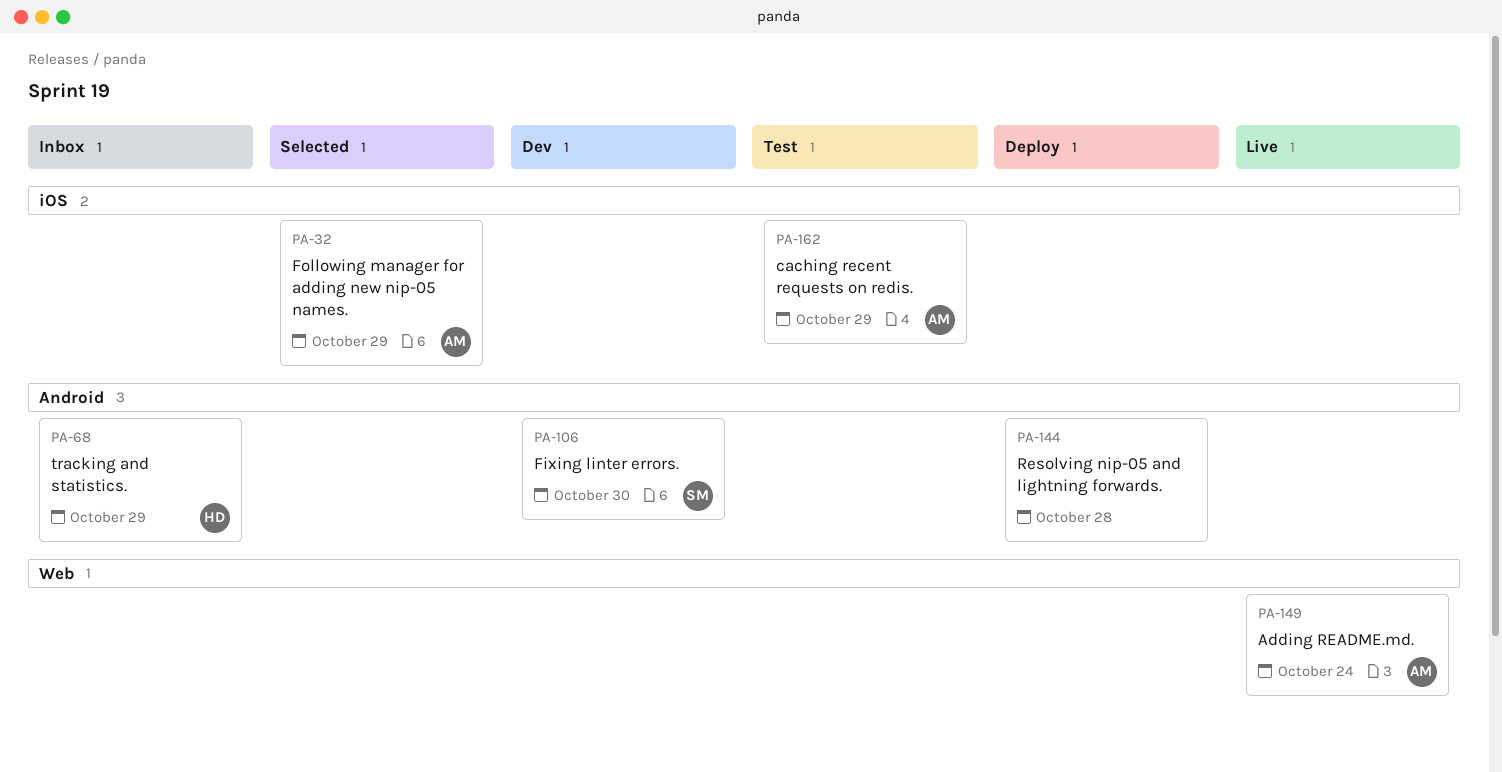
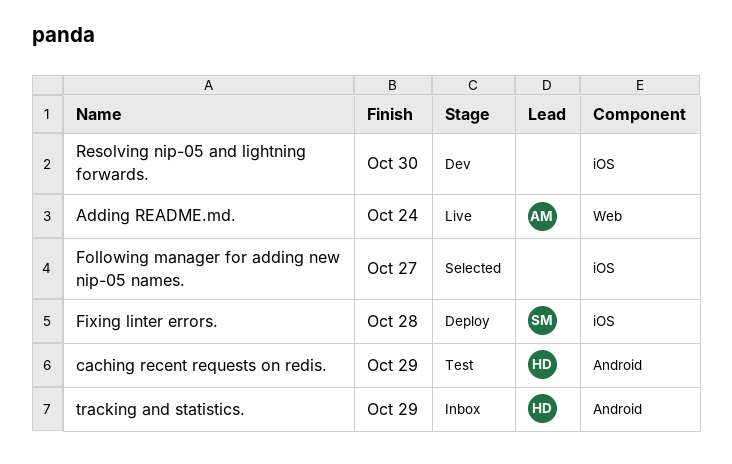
caching recent requests on redis., owner: AM -> HD
caching recent requests on redis., label: iOS -> Android
Fixing linter errors., status: Dev -> Deploy
Fixing linter errors., label: Android -> iOS
Fixing linter errors., due: Oct 30 -> Oct 28
Following manager for adding new nip-05 names., owner: AM -> none
Following manager for adding new nip-05 names., due: Oct 29 -> Oct 27
Resolving nip-05 and lightning forwards., status: Deploy -> Dev
Resolving nip-05 and lightning forwards., label: Android -> iOS
Resolving nip-05 and lightning forwards., due: Oct 28 -> Oct 30

